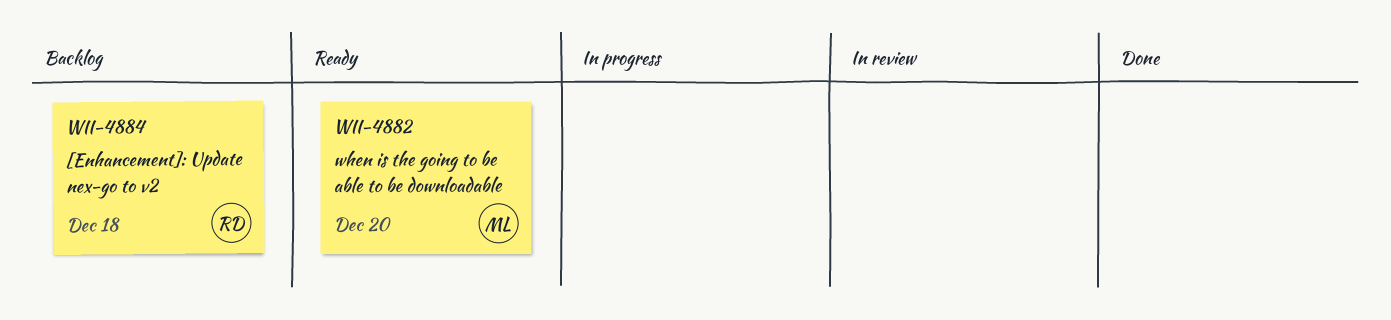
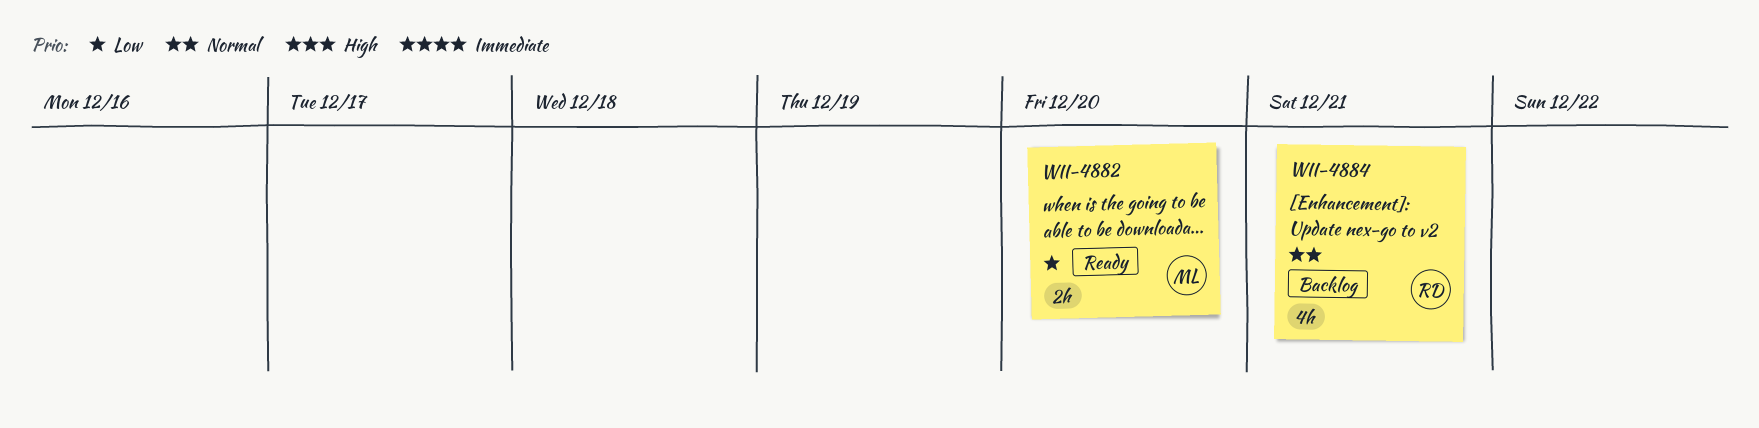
WII-4884, due: Dec 18 -> Dec 21

